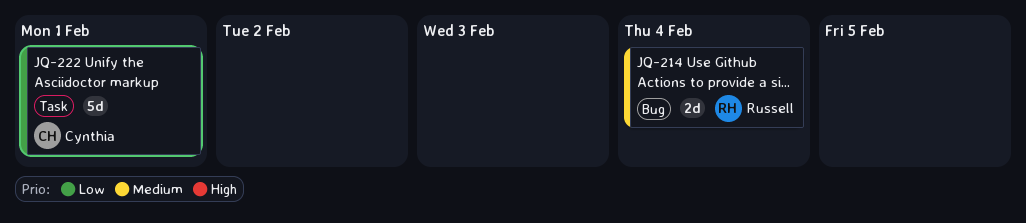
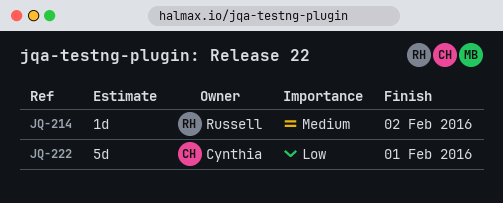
JQ-214, estimate: 2d -> 1d
JQ-214, due: Feb 4 -> Feb 2

